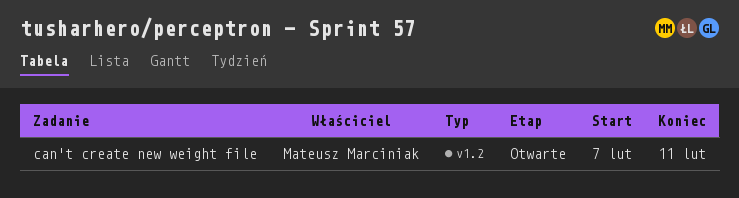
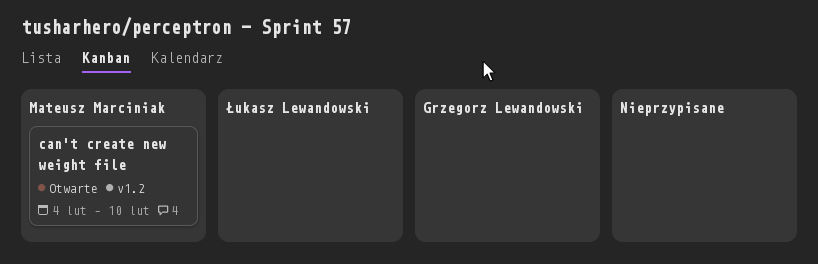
can't create new weight file, start: Feb 7 -> Feb 4
can't create new weight file, due: Feb 11 -> Feb 10

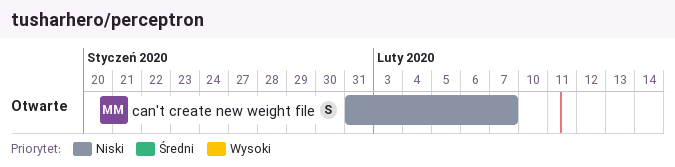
can't create new weight file, start: Feb 4 -> Jan 31
can't create new weight file, due: Feb 10 -> Feb 7

